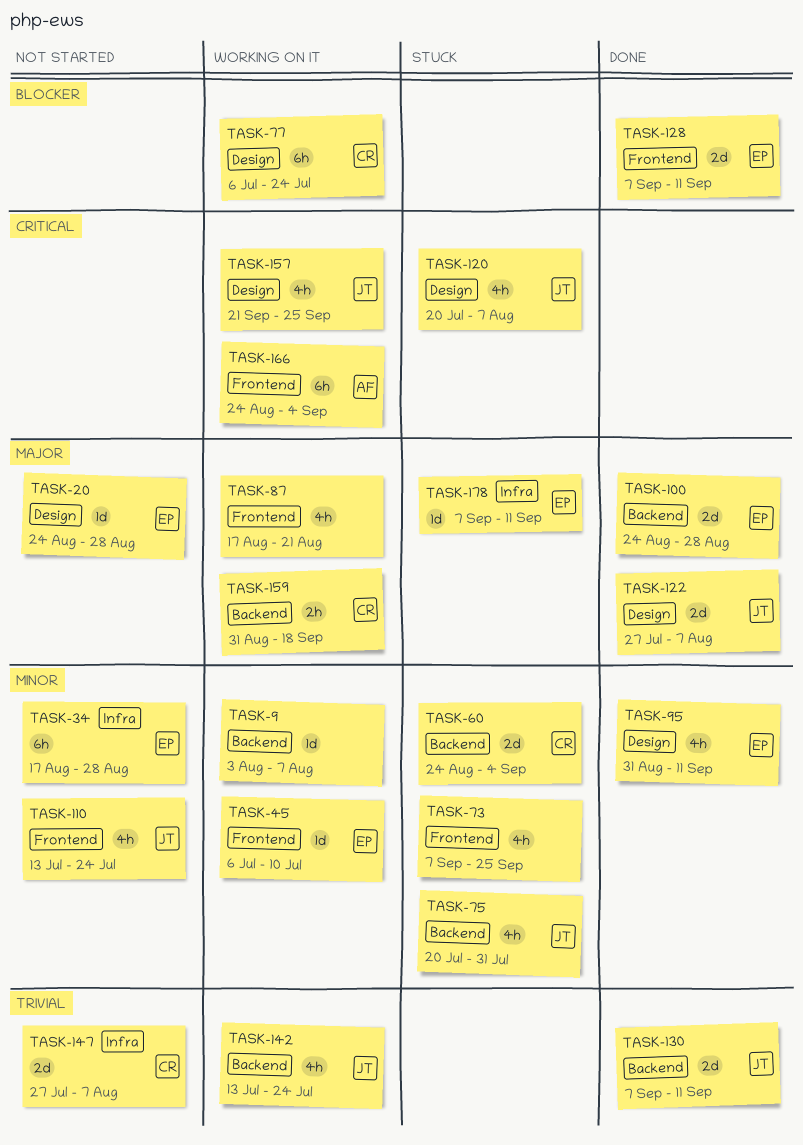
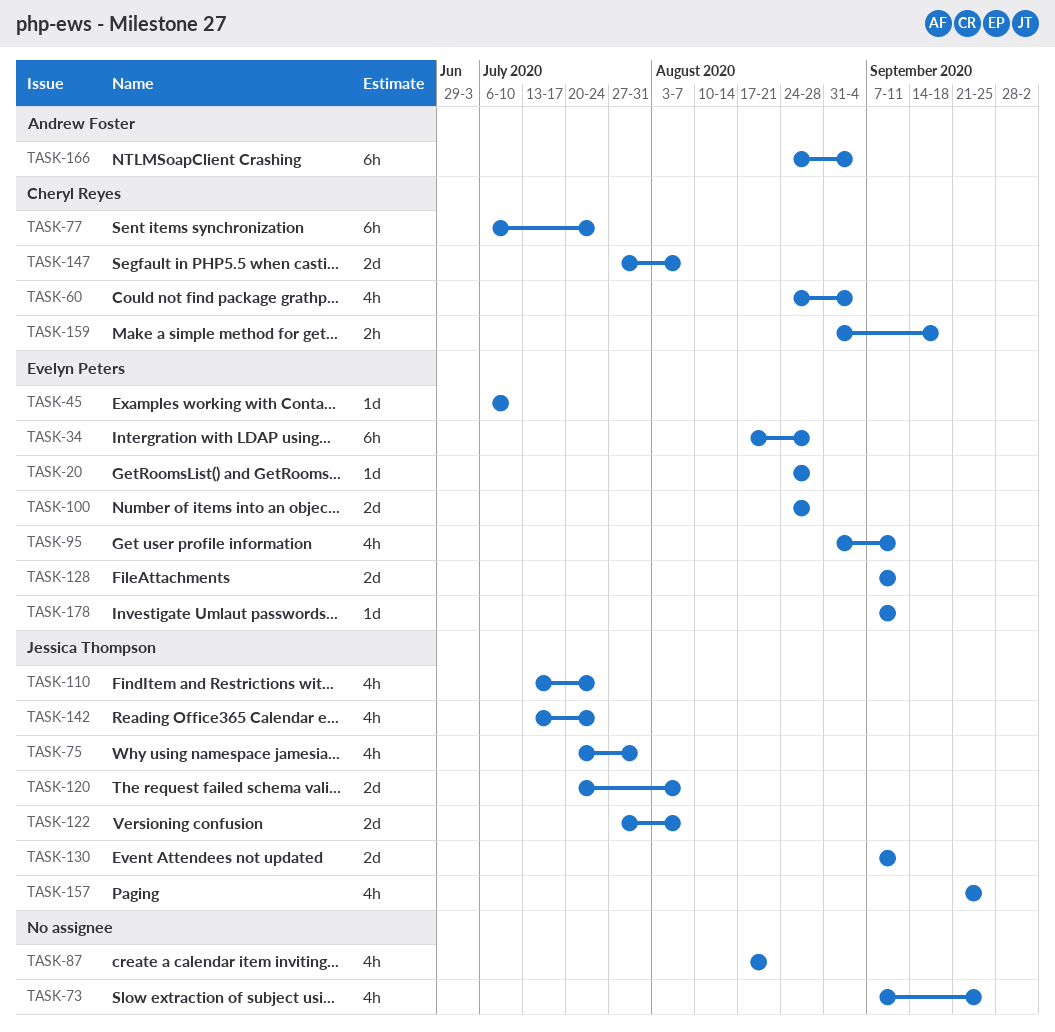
TASK-9: present -> none
TASK-60, estimate: 2d -> 4h
TASK-120, estimate: 4h -> 2d

